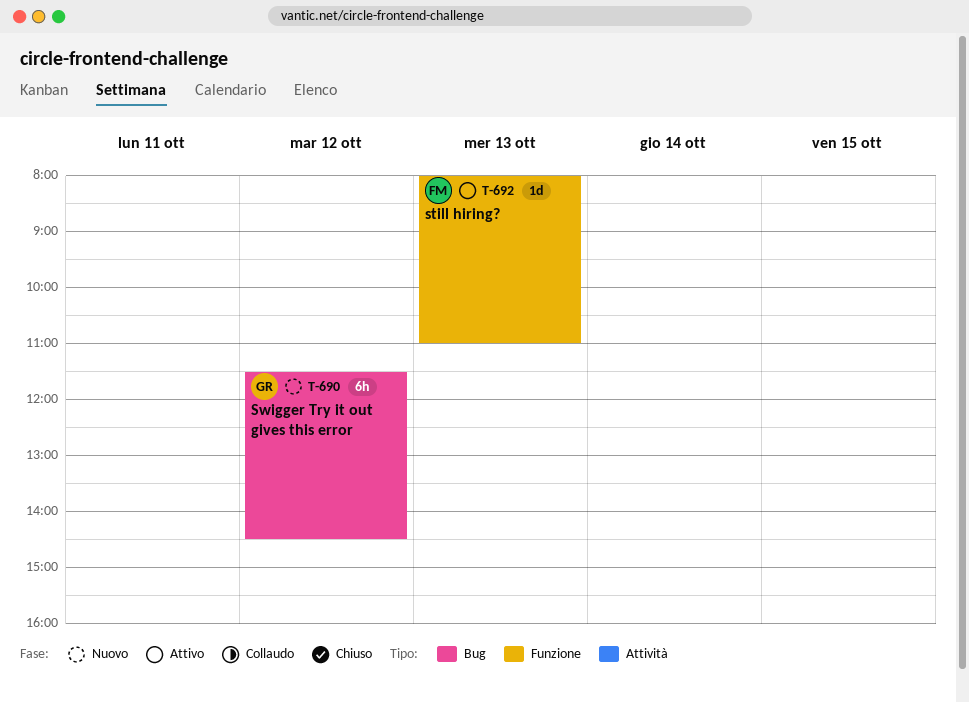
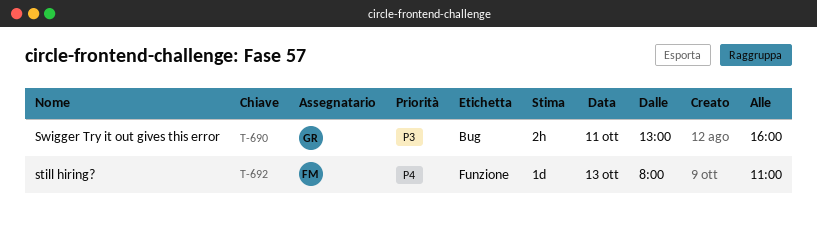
T-690, estimate: 6h -> 2h
T-690, day: Oct 12 -> Oct 11
T-690, begins: 11:30 -> 13:00
T-690, ends: 14:30 -> 16:00

